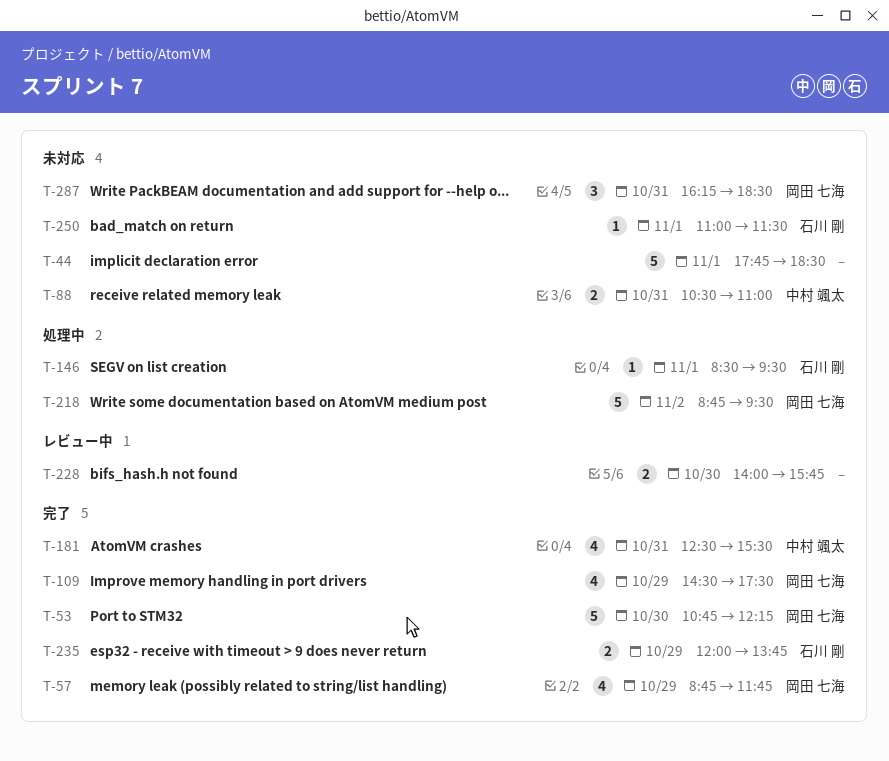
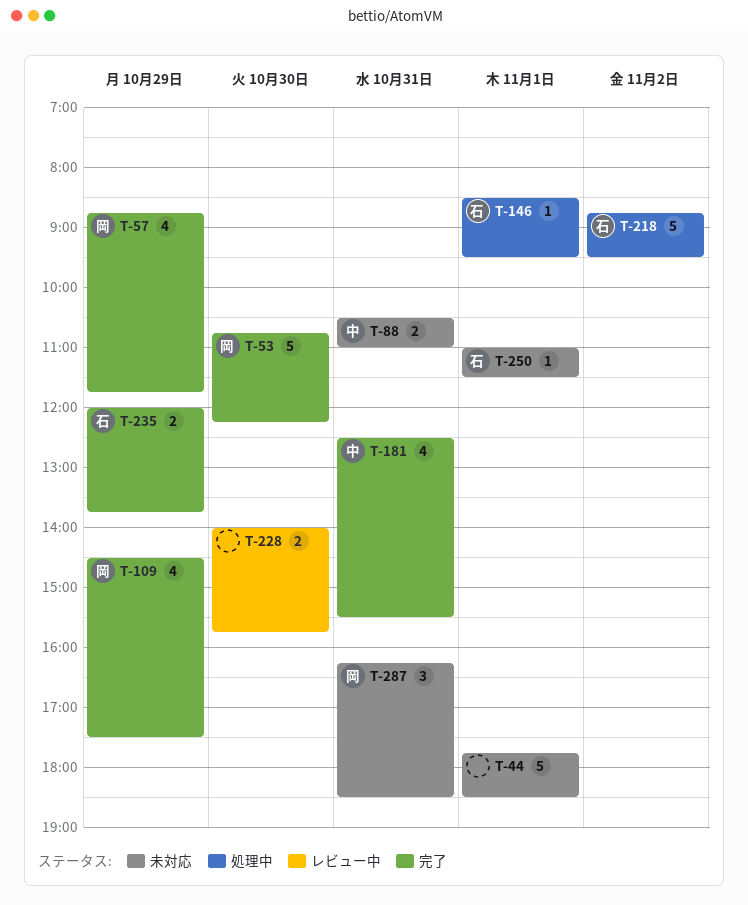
T-218, owner: 岡田 七海 -> 石川 剛

